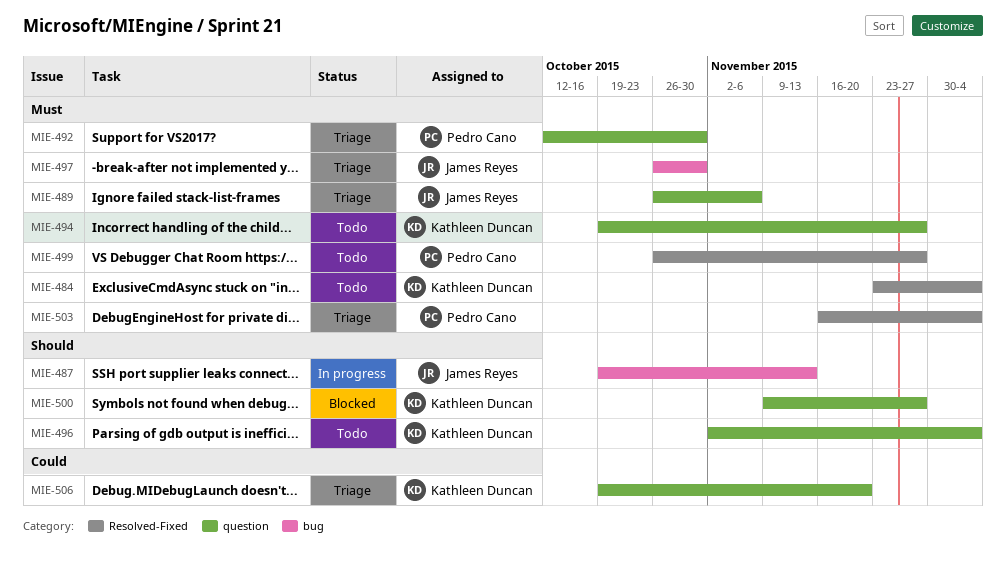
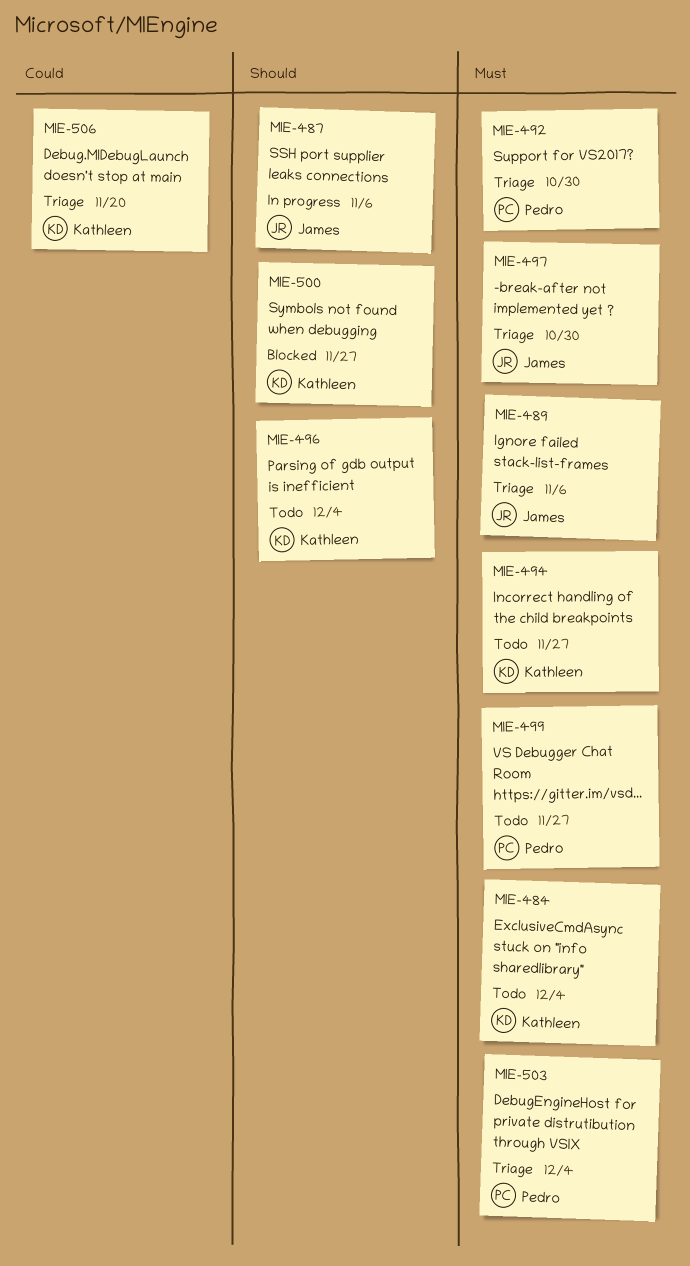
MIE-487, due: Nov 13 -> Nov 6

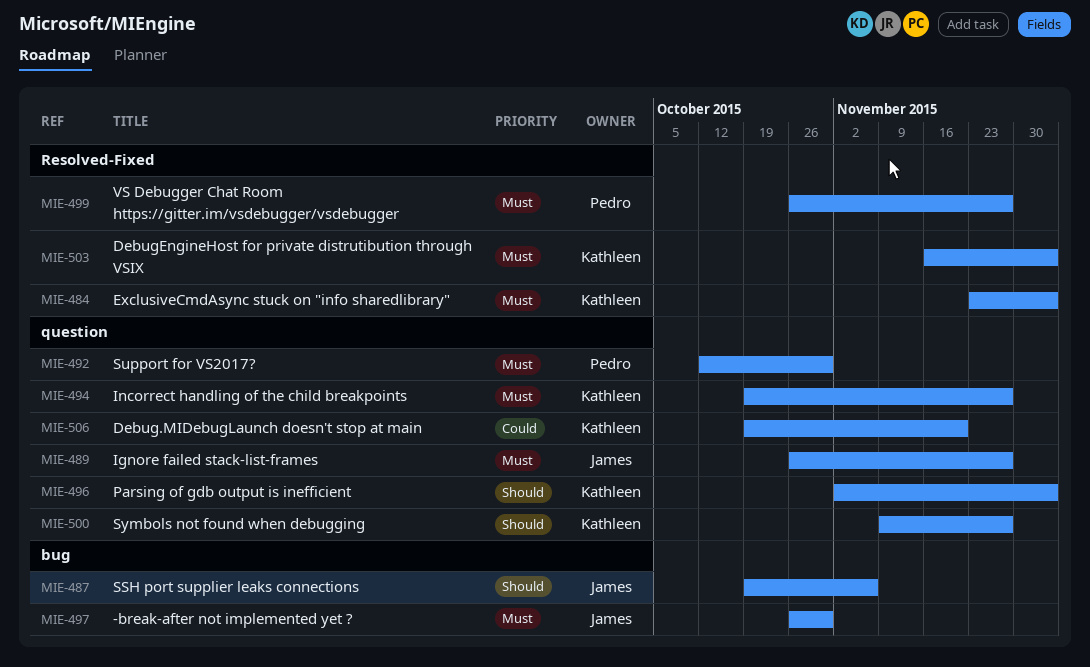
MIE-489, due: Nov 6 -> Nov 27
MIE-503, owner: Pedro -> Kathleen

